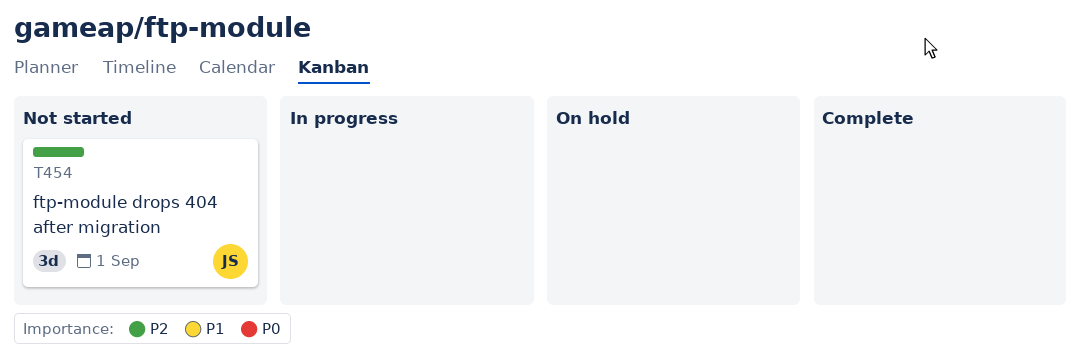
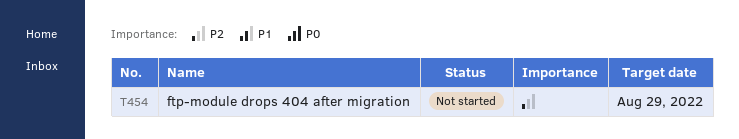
T454, due: Sep 1 -> Aug 29

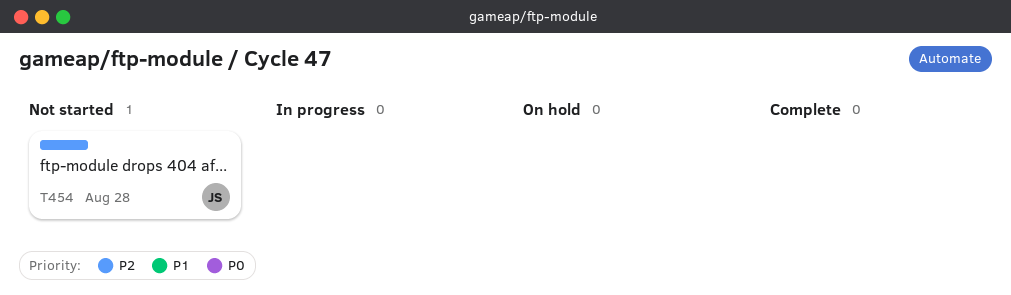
T454, due: Aug 29 -> Aug 28

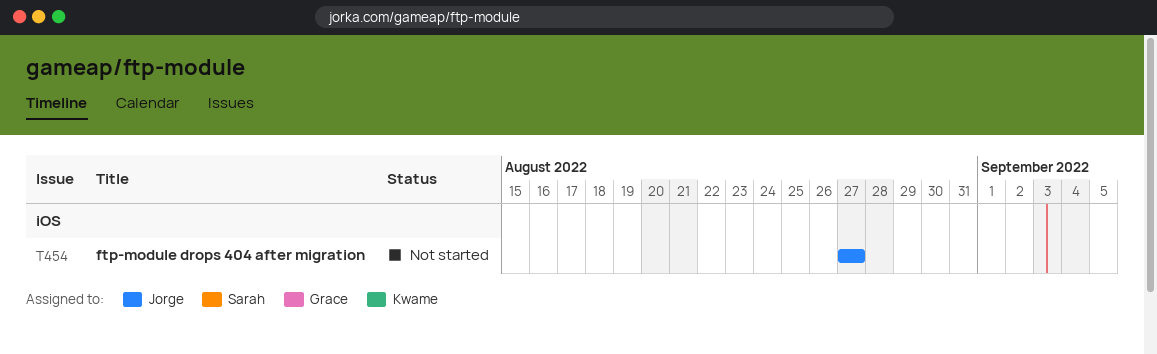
T454, due: Aug 28 -> Aug 27

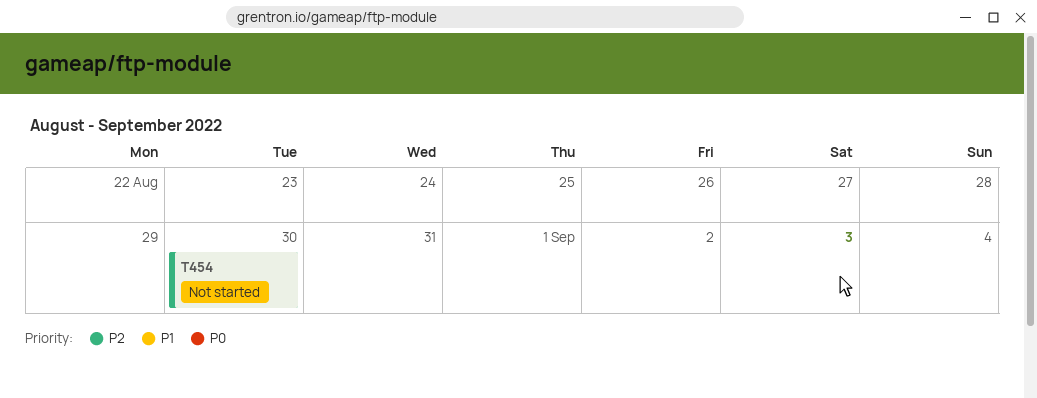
T454, due: Aug 27 -> Aug 30

